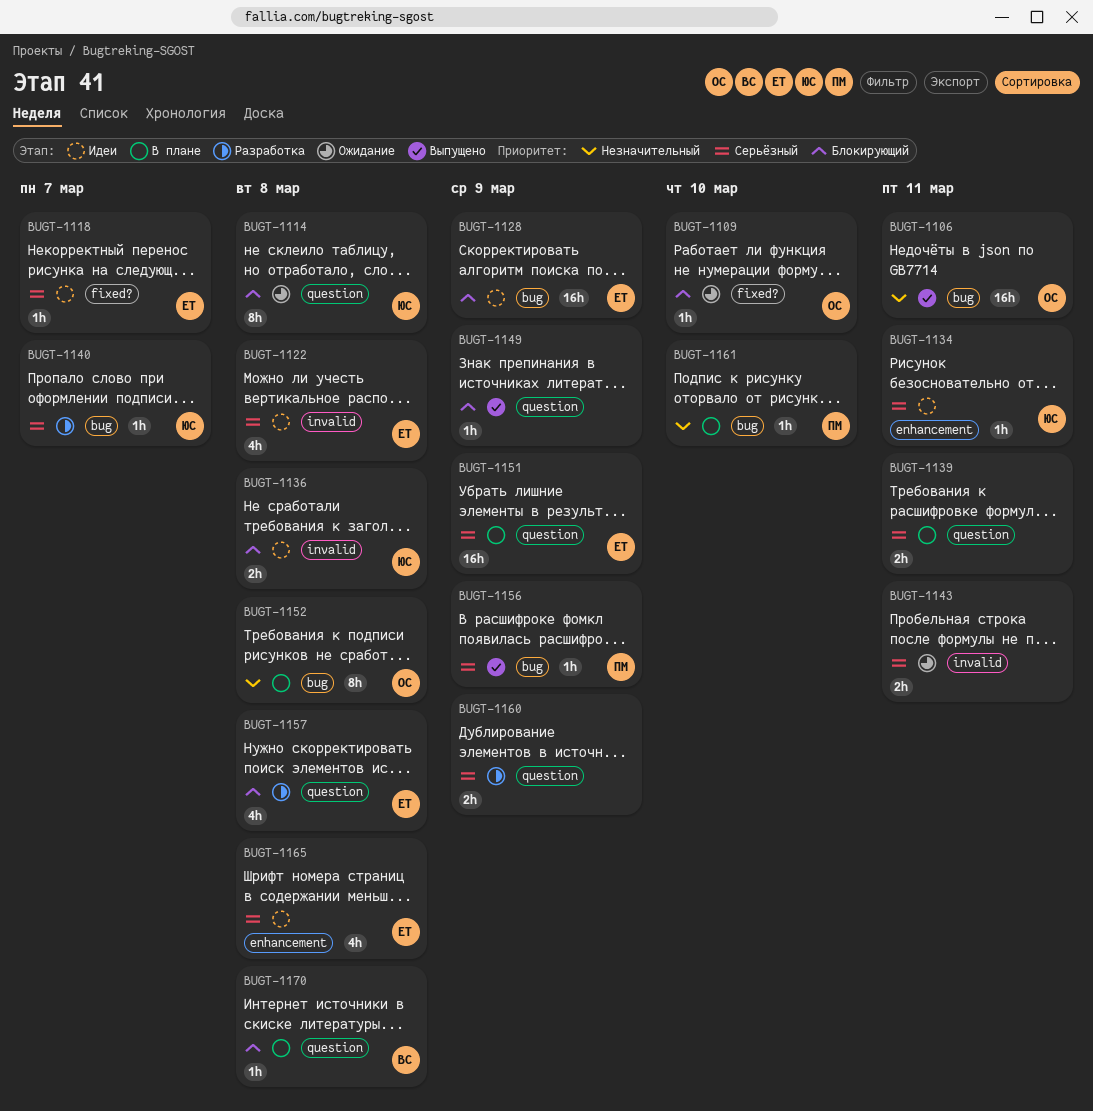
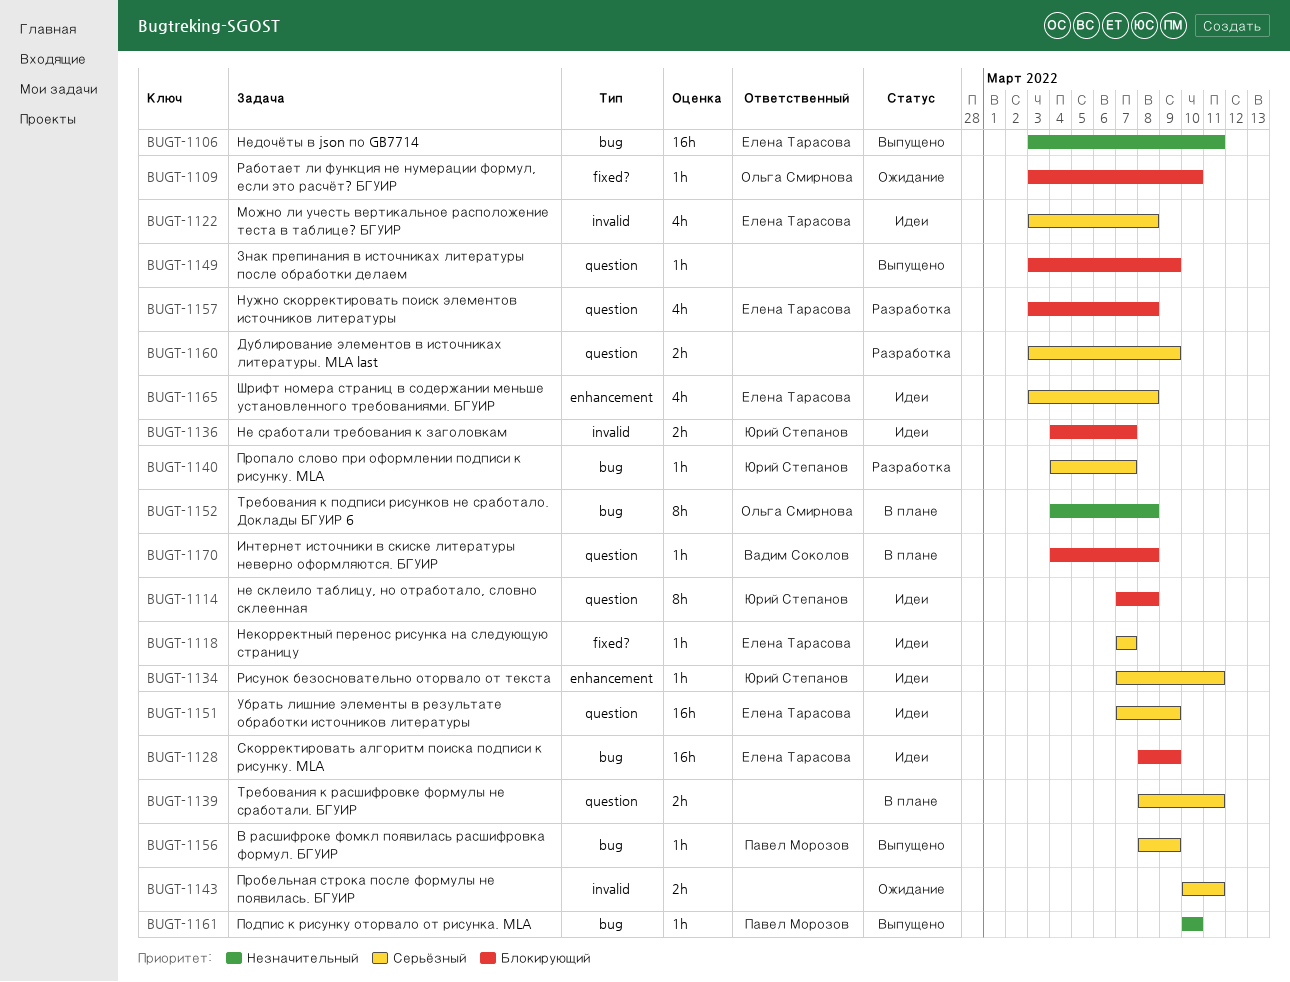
BUGT-1106, owner: Ольга Смирнова -> Елена Тарасова
BUGT-1114, status: Ожидание -> Идеи
BUGT-1136, due: Mar 8 -> Mar 7
BUGT-1151, status: В плане -> Идеи
BUGT-1161, status: В плане -> Выпущено

